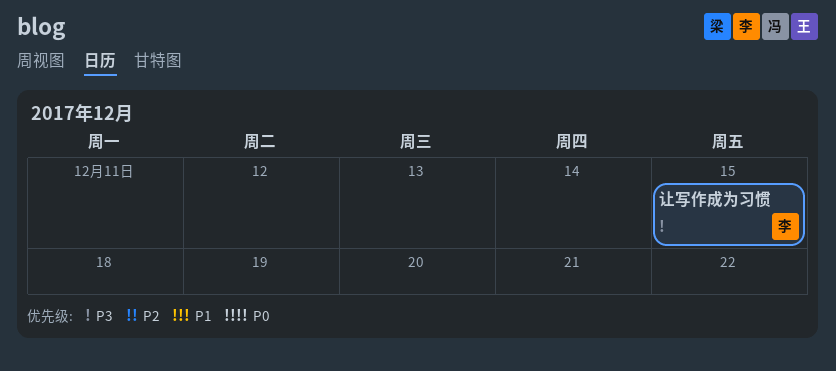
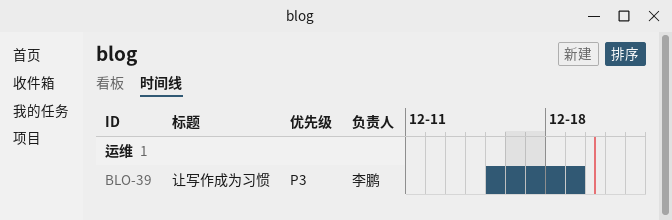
让写作成为习惯, due: Dec 15 -> Dec 19

